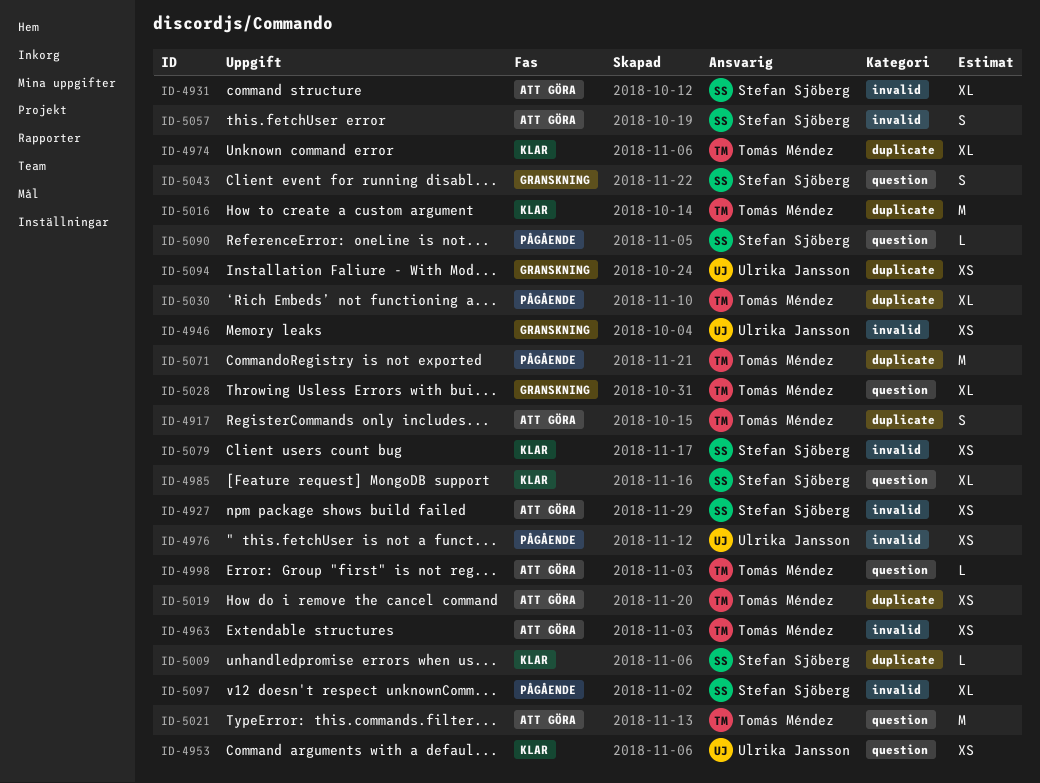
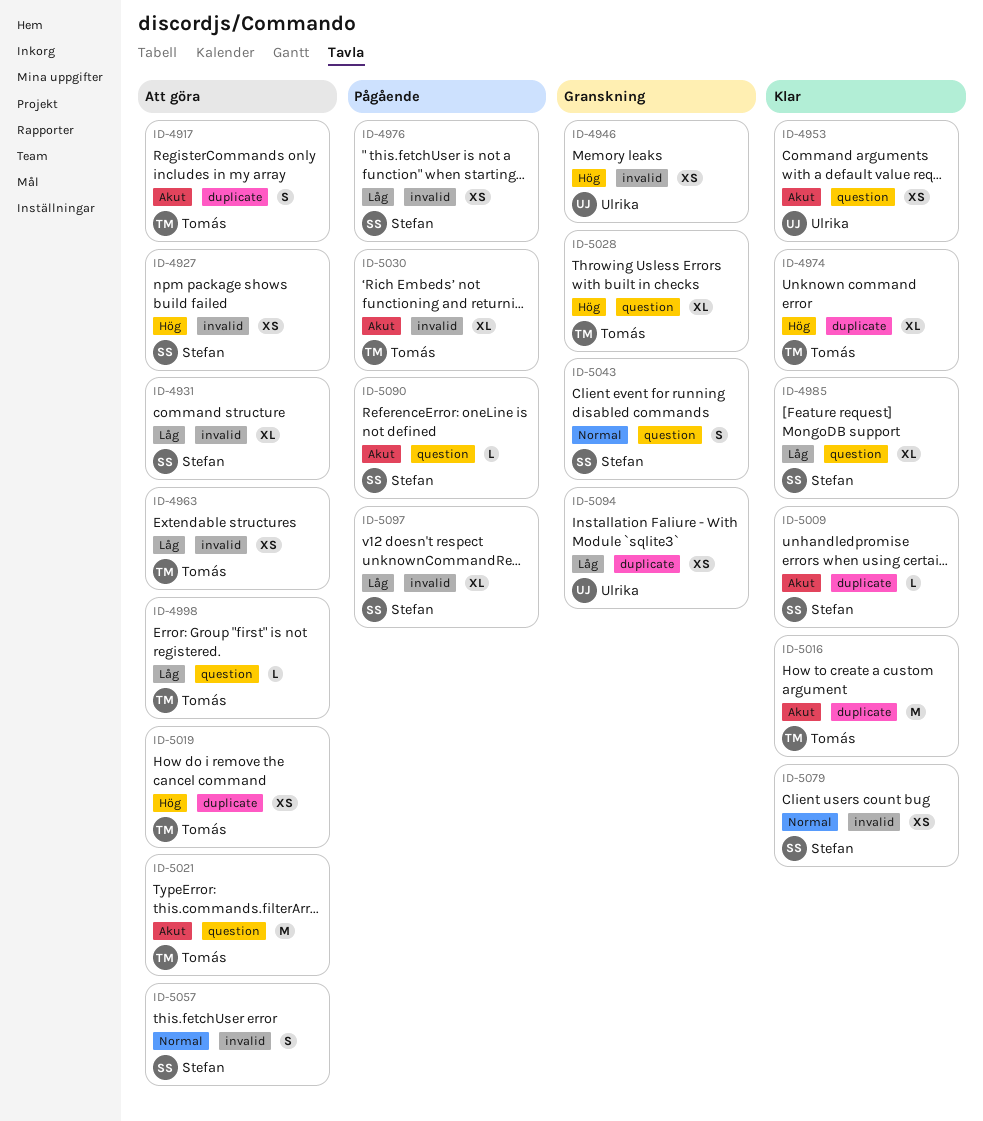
ID-4976, owner: Ulrika Jansson -> Stefan Sjöberg
ID-5030, label: duplicate -> invalid
ID-5071: present -> none

